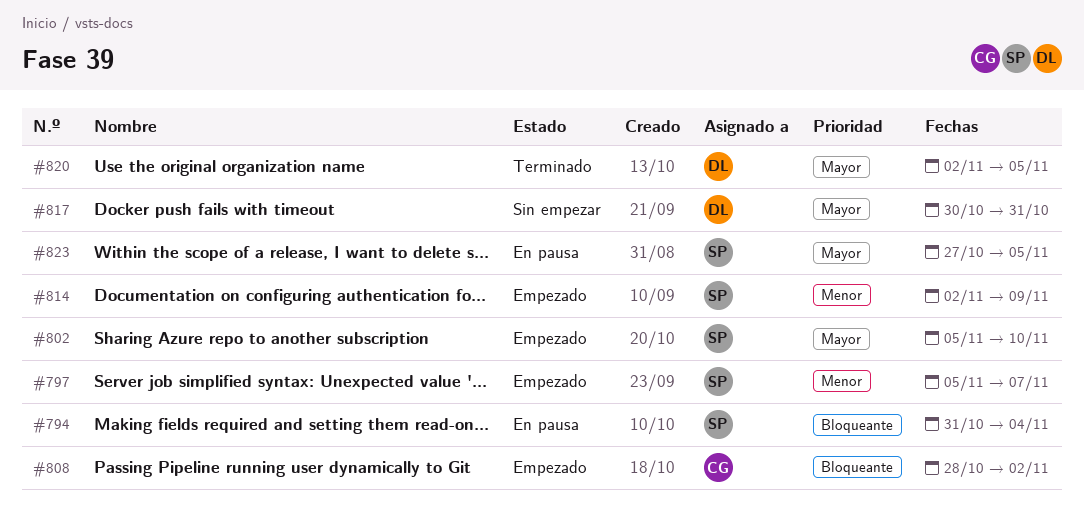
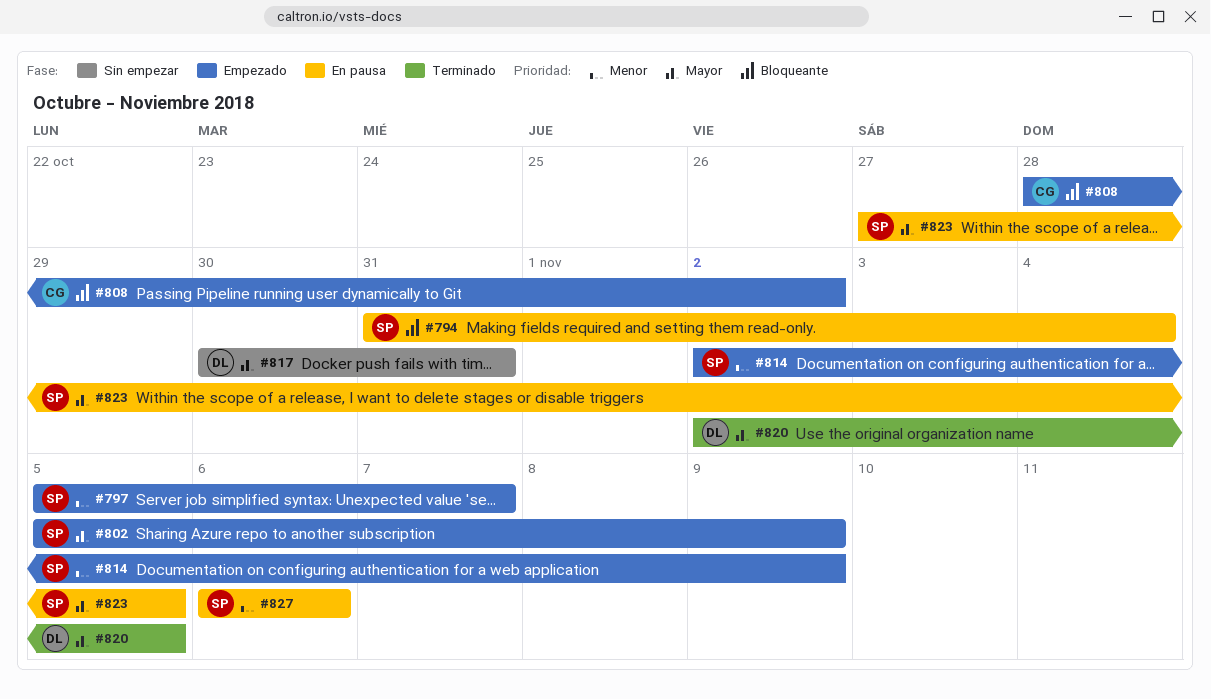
#802, due: Nov 10 -> Nov 9
#827: none -> present

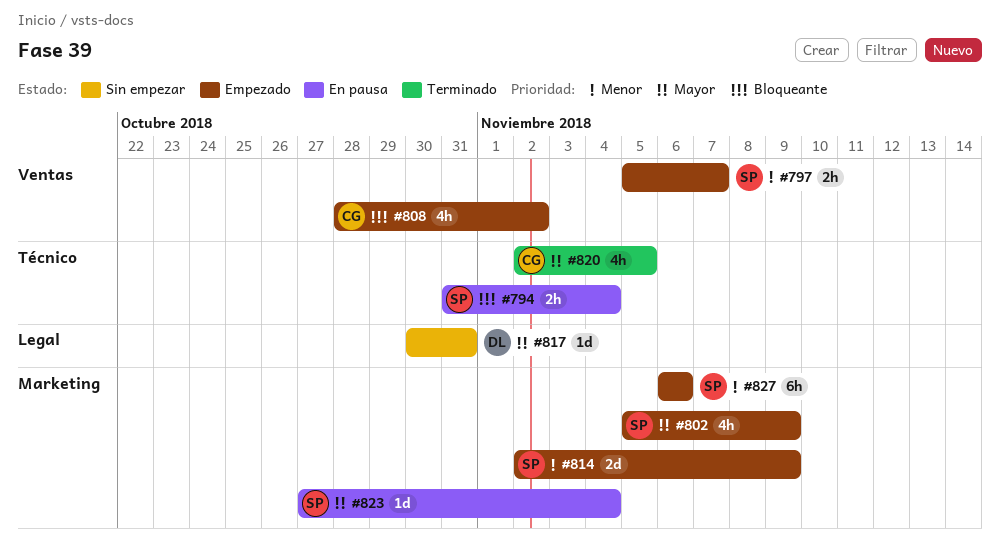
#820, owner: DL -> CG
#823, due: Nov 5 -> Nov 4
#827, status: En pausa -> Empezado

